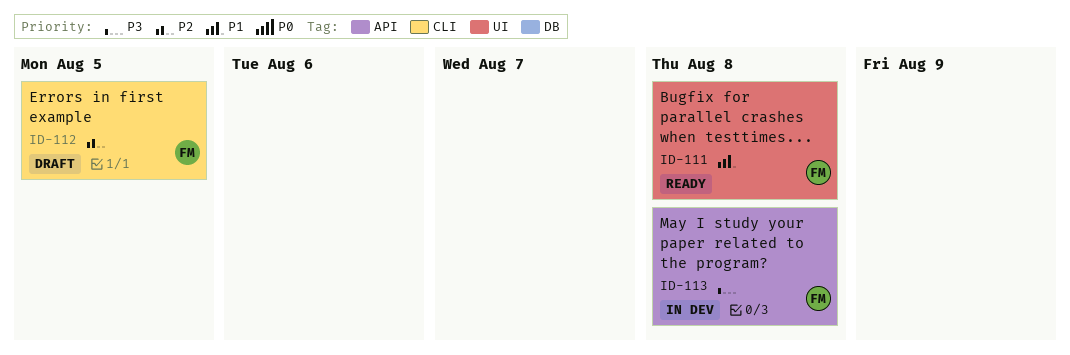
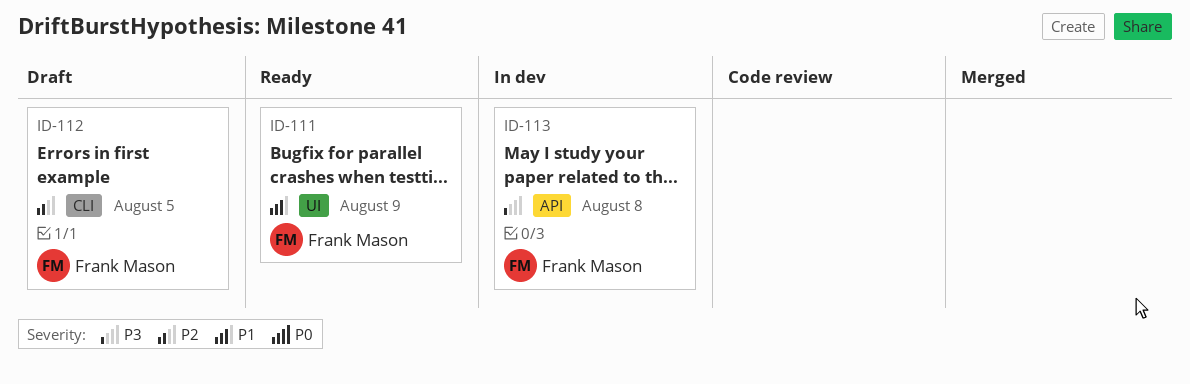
ID-111, due: Aug 8 -> Aug 9

